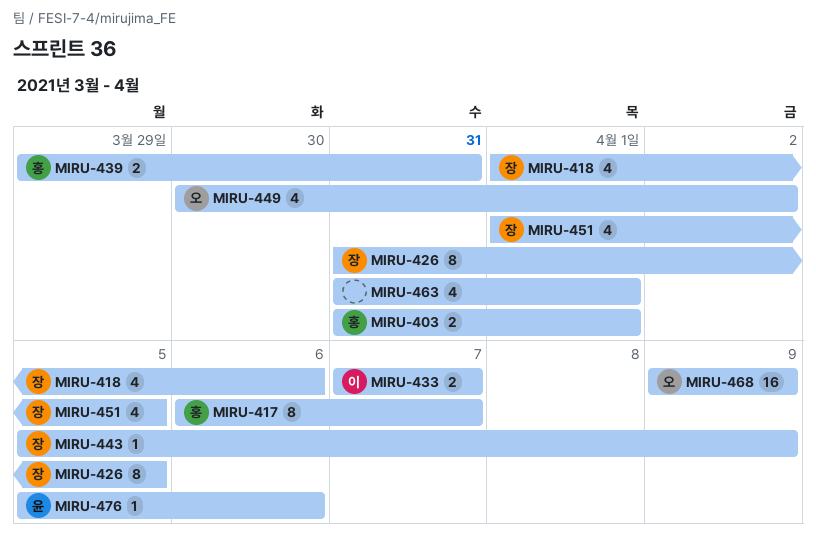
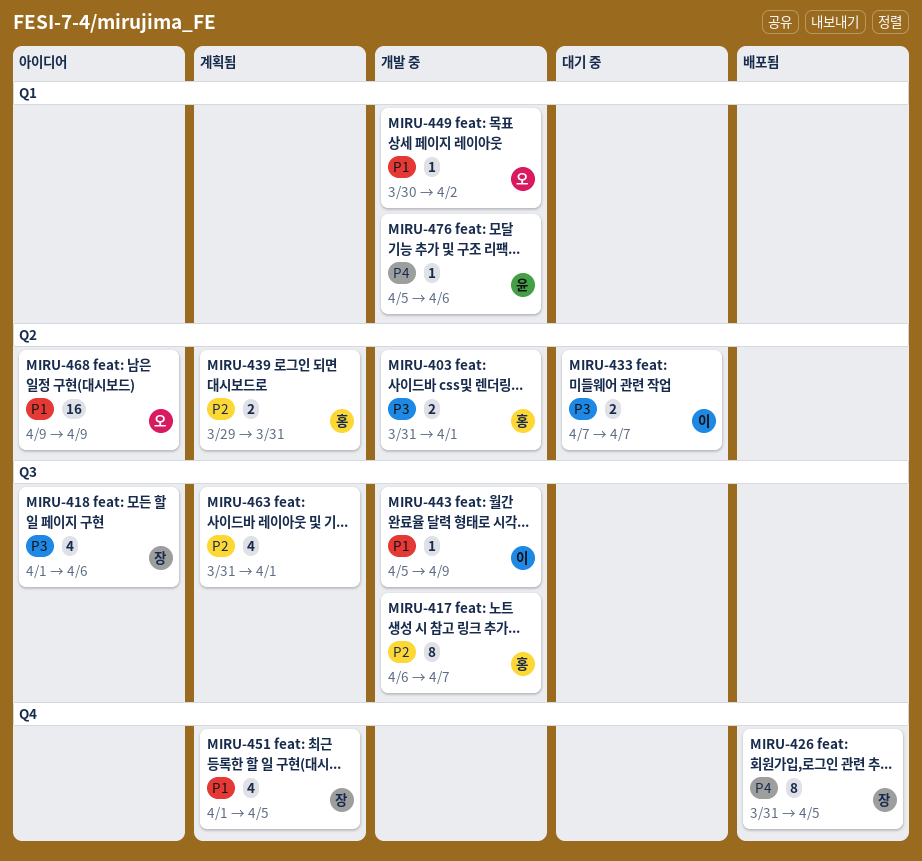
MIRU-443, owner: 장 -> 이
MIRU-449, estimate: 4 -> 1

